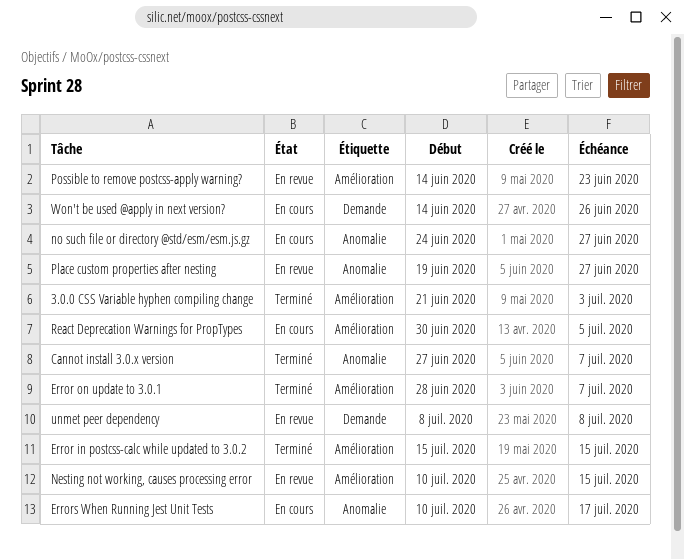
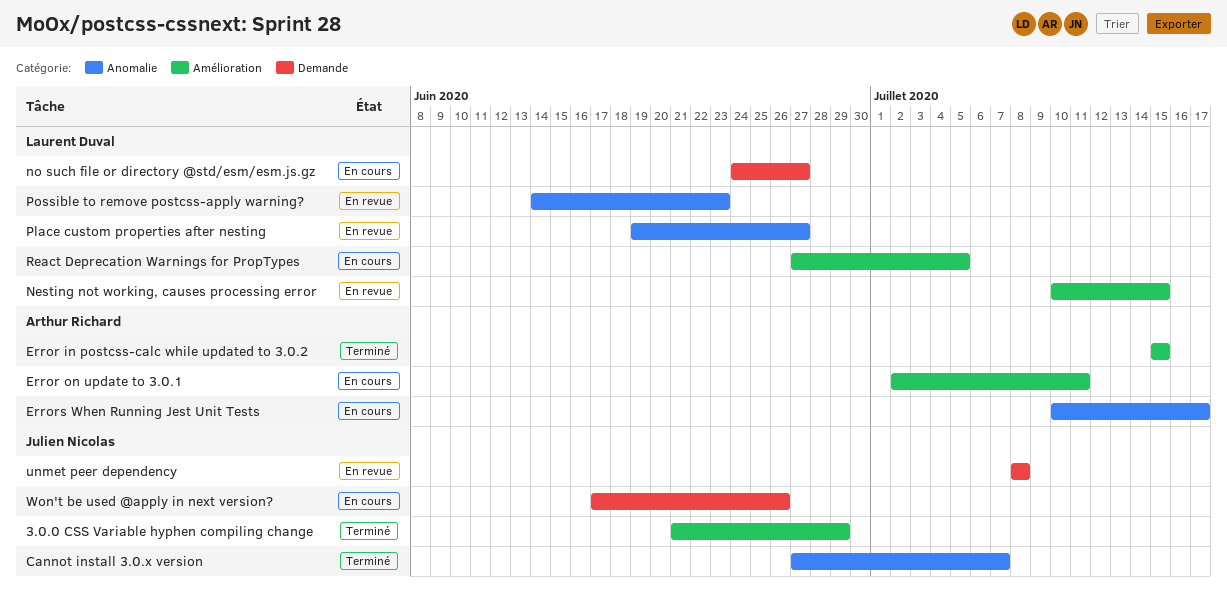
3.0.0 CSS Variable hyphen compiling change, due: Jul 3 -> Jun 29
Error on update to 3.0.1, status: Terminé -> En cours
Error on update to 3.0.1, start: Jun 28 -> Jul 2
Error on update to 3.0.1, due: Jul 7 -> Jul 11
no such file or directory @std/esm/esm.js.gz, label: Anomalie -> Demande
Possible to remove postcss-apply warning?, label: Amélioration -> Anomalie
React Deprecation Warnings for PropTypes, start: Jun 30 -> Jun 27
Won't be used @apply in next version?, start: Jun 14 -> Jun 17

